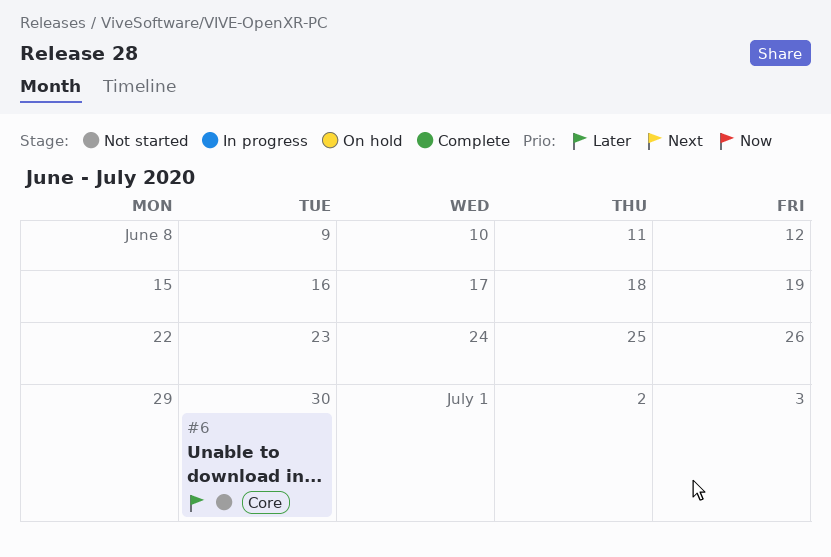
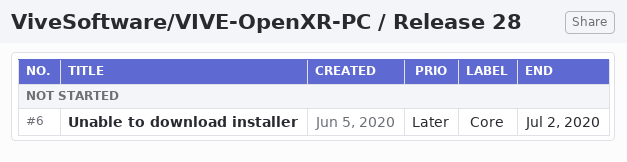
#6, due: Jun 30 -> Jul 2

